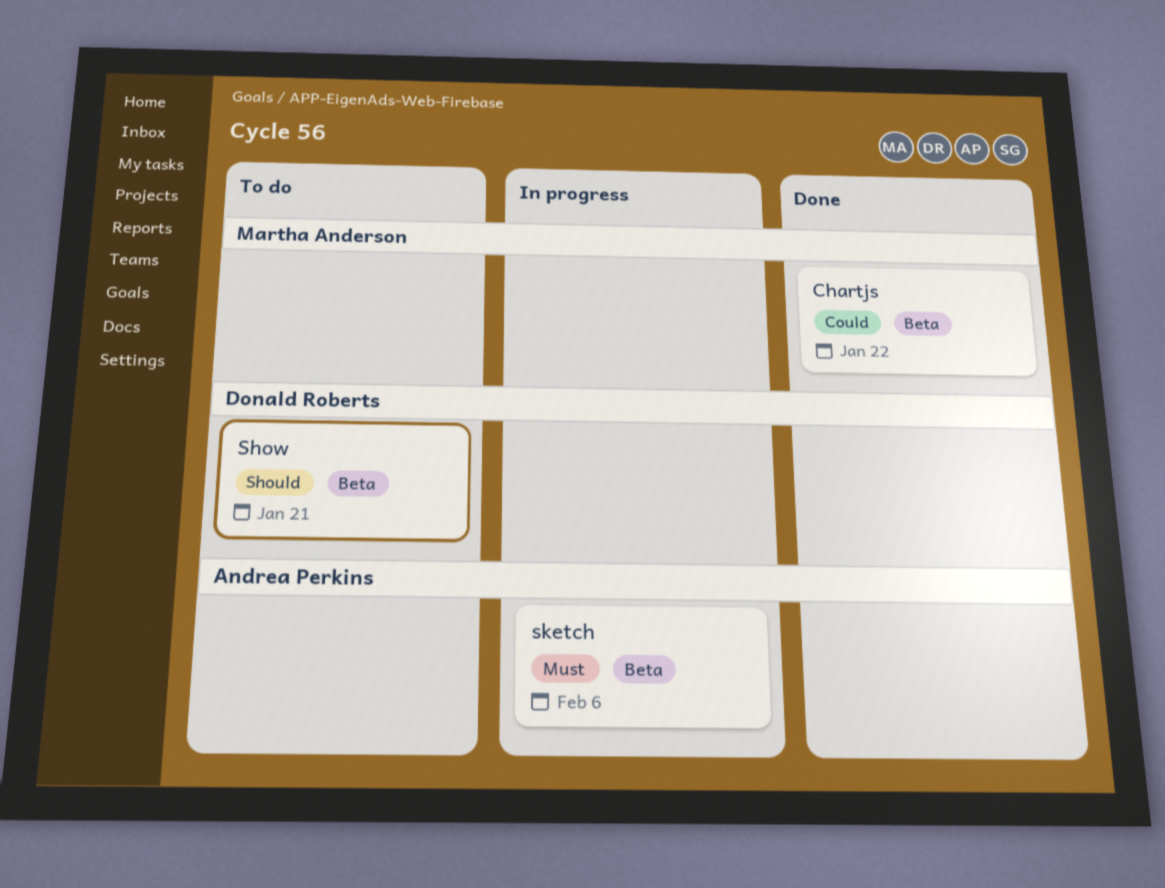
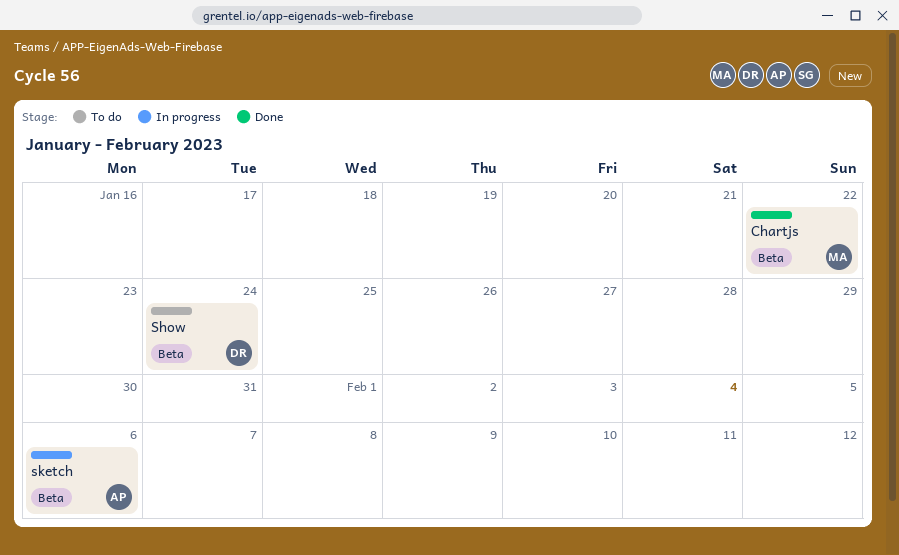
Show, due: Jan 21 -> Jan 24

